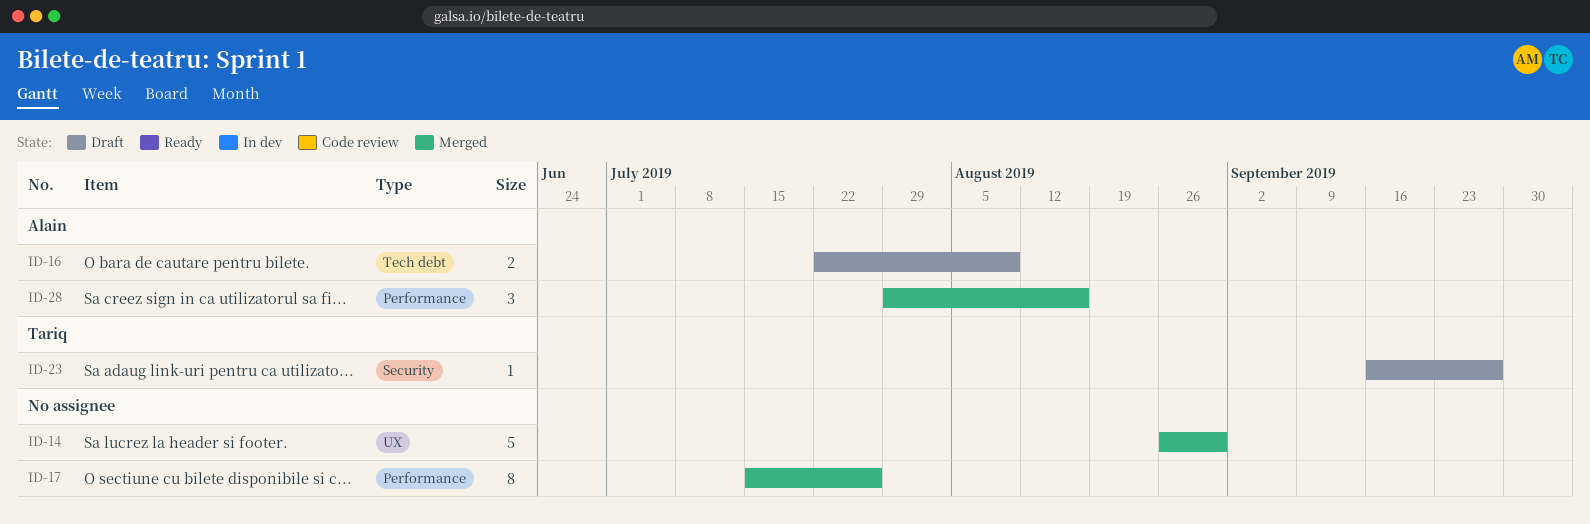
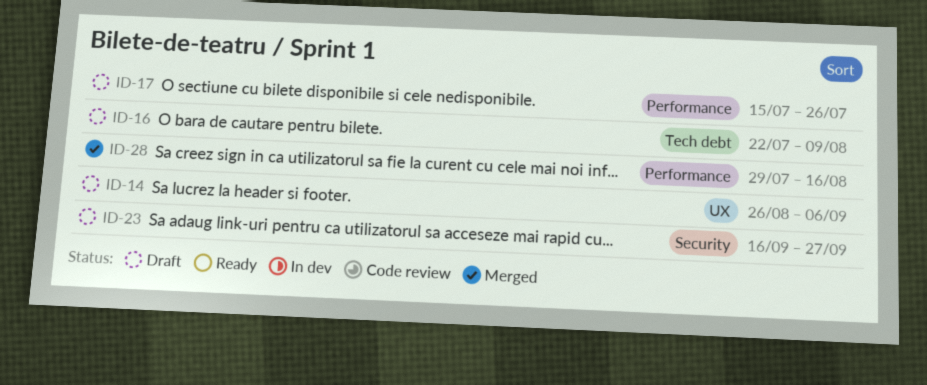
ID-14, status: Merged -> Draft
ID-14, due: Aug 30 -> Sep 6
ID-17, status: Merged -> Draft

